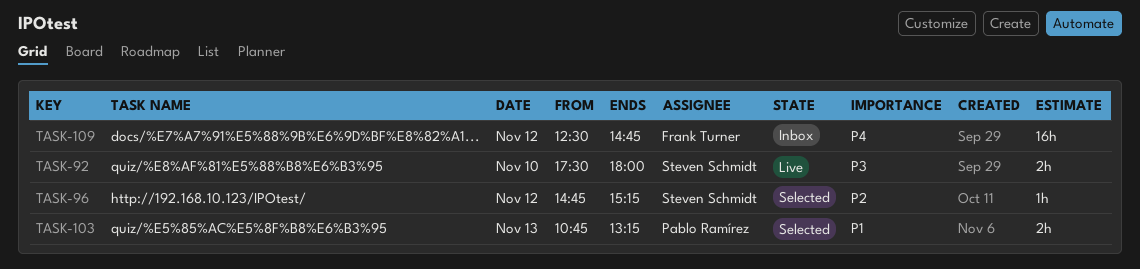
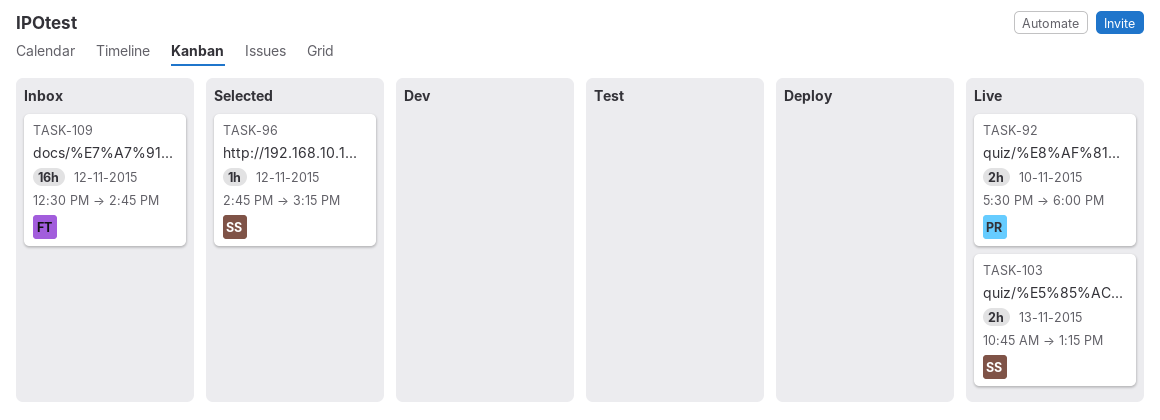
TASK-92, owner: Steven Schmidt -> Pablo Ramírez
TASK-103, status: Selected -> Live
TASK-103, owner: Pablo Ramírez -> Steven Schmidt

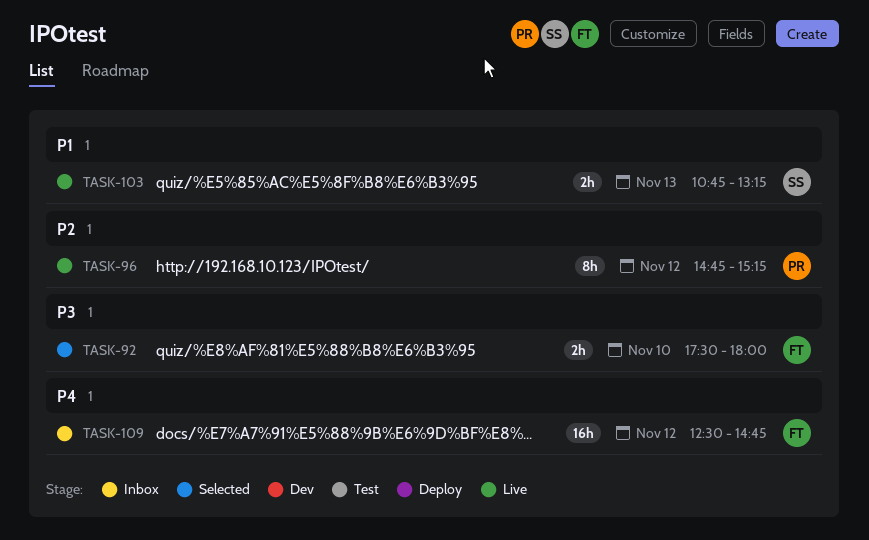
TASK-92, status: Live -> Selected
TASK-92, owner: PR -> FT
TASK-96, status: Selected -> Live
TASK-96, owner: SS -> PR
TASK-96, estimate: 1h -> 8h

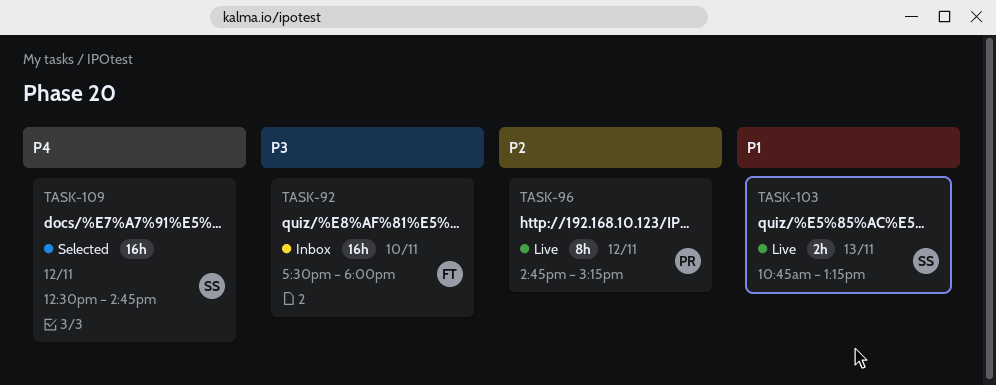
TASK-92, status: Selected -> Inbox
TASK-92, estimate: 2h -> 16h
TASK-109, status: Inbox -> Selected
TASK-109, owner: FT -> SS

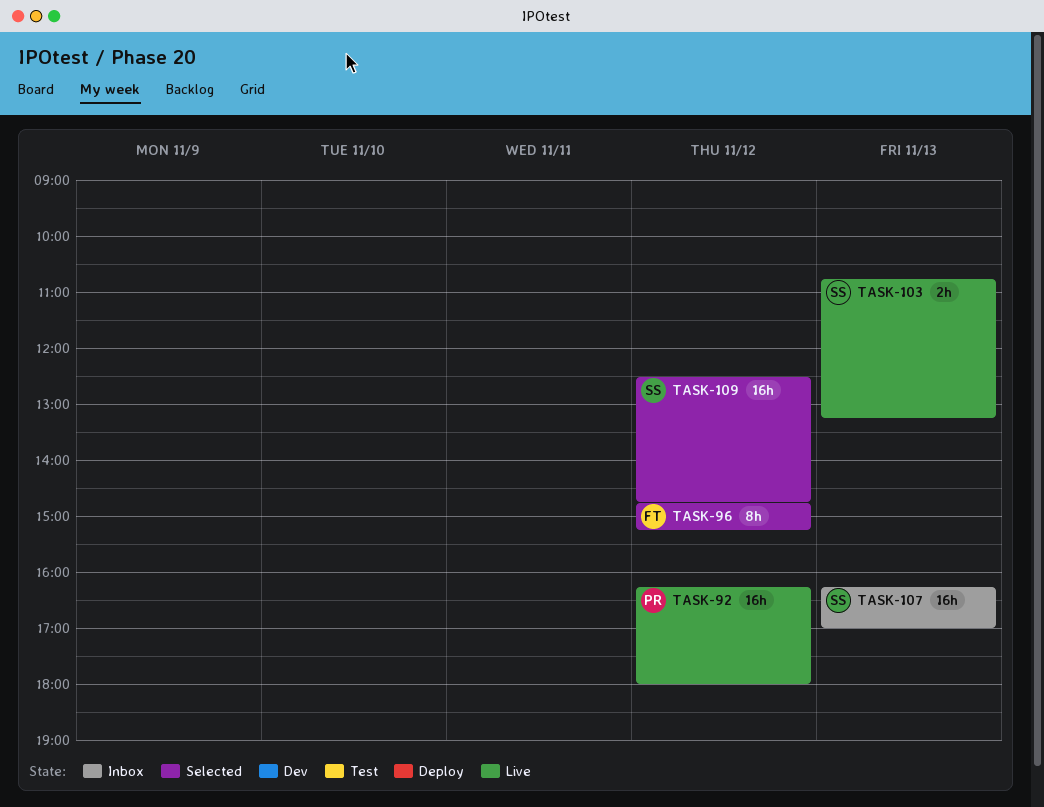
TASK-92, status: Inbox -> Live
TASK-92, owner: FT -> PR
TASK-92, day: Nov 10 -> Nov 12
TASK-92, begins: 17:30 -> 16:15
TASK-96, status: Live -> Selected
TASK-96, owner: PR -> FT
TASK-107: none -> present

